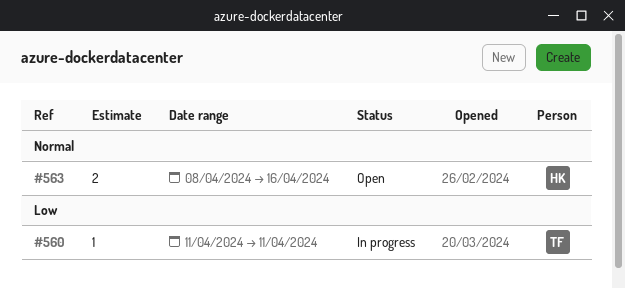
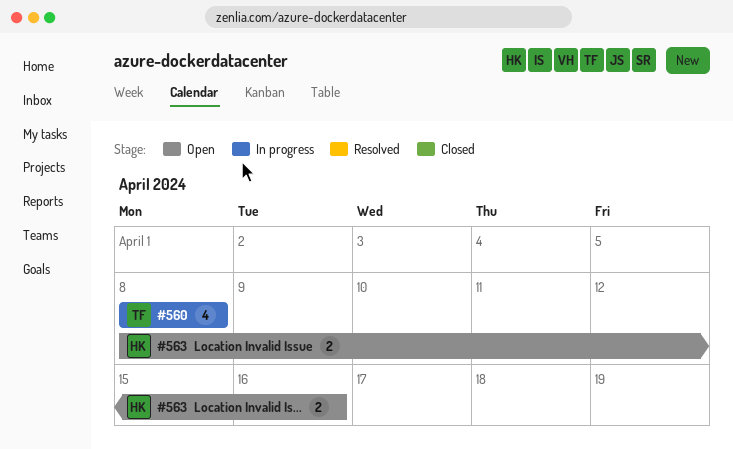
#560, estimate: 1 -> 4
#560, start: Apr 11 -> Apr 8
#560, due: Apr 11 -> Apr 8

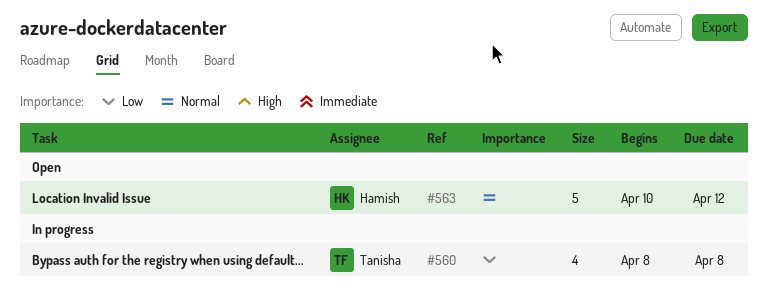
#563, estimate: 2 -> 5
#563, start: Apr 8 -> Apr 10
#563, due: Apr 16 -> Apr 12

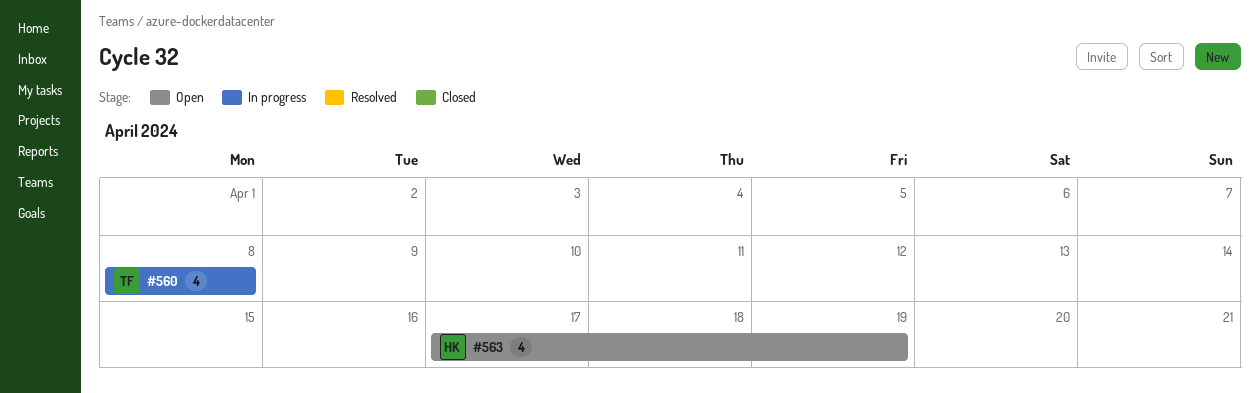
#563, estimate: 5 -> 4
#563, start: Apr 10 -> Apr 17
#563, due: Apr 12 -> Apr 19

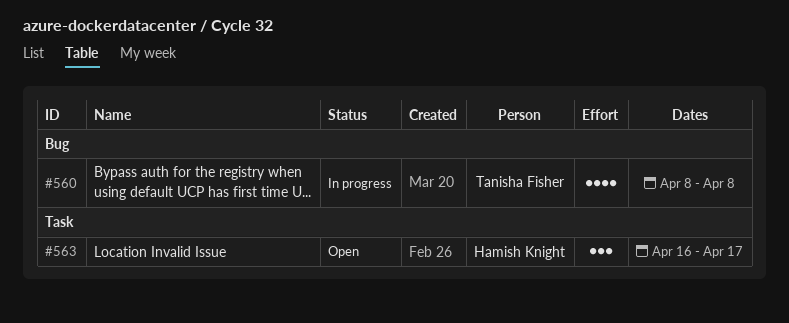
#563, estimate: 4 -> 3
#563, start: Apr 17 -> Apr 16
#563, due: Apr 19 -> Apr 17

